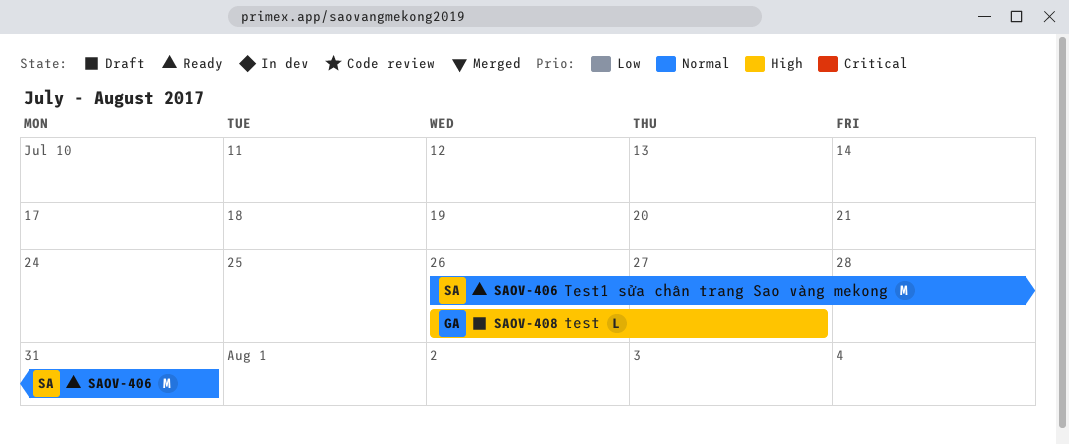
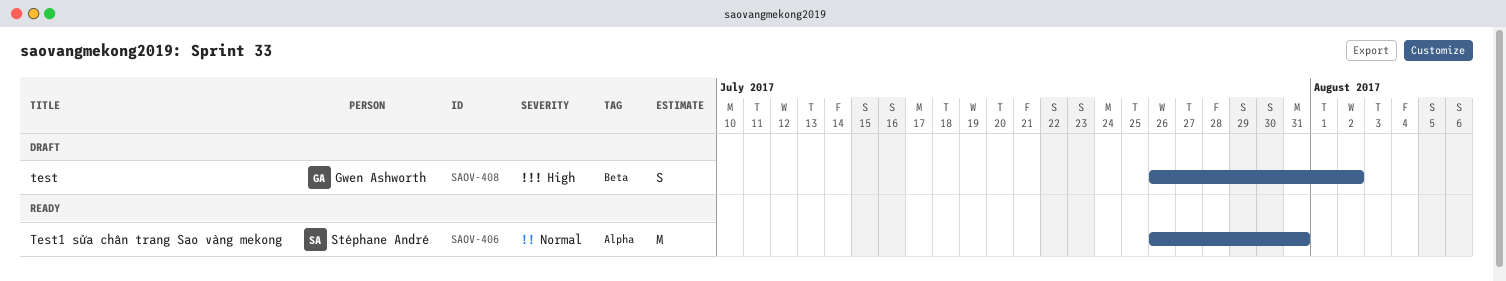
SAOV-408, estimate: L -> S
SAOV-408, due: Jul 27 -> Aug 2

